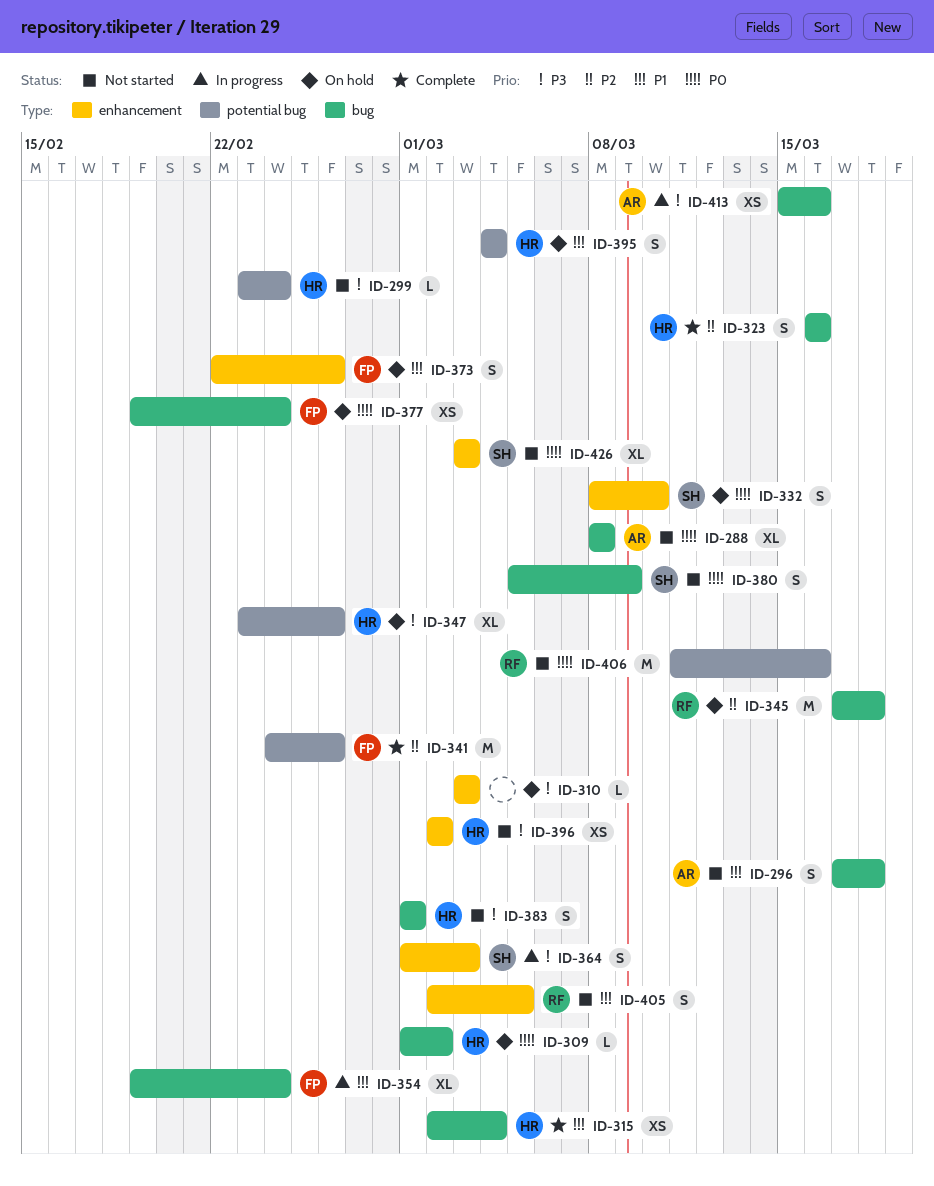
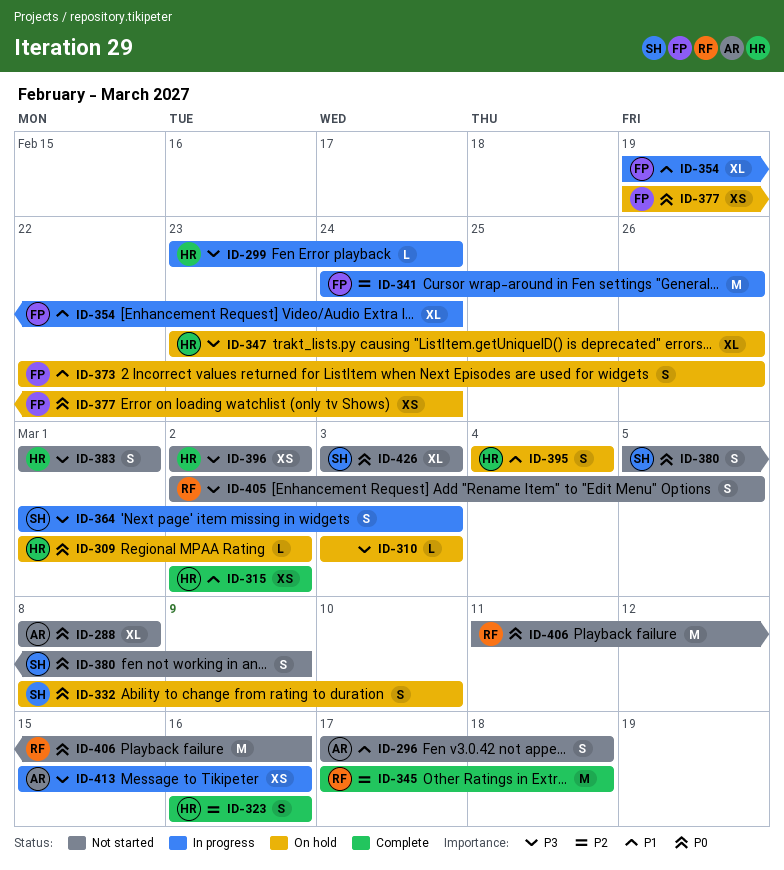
ID-299, status: Not started -> In progress
ID-315, due: Mar 4 -> Mar 2
ID-341, status: Complete -> In progress
ID-345, status: On hold -> Complete
ID-405, priority: P1 -> P3

